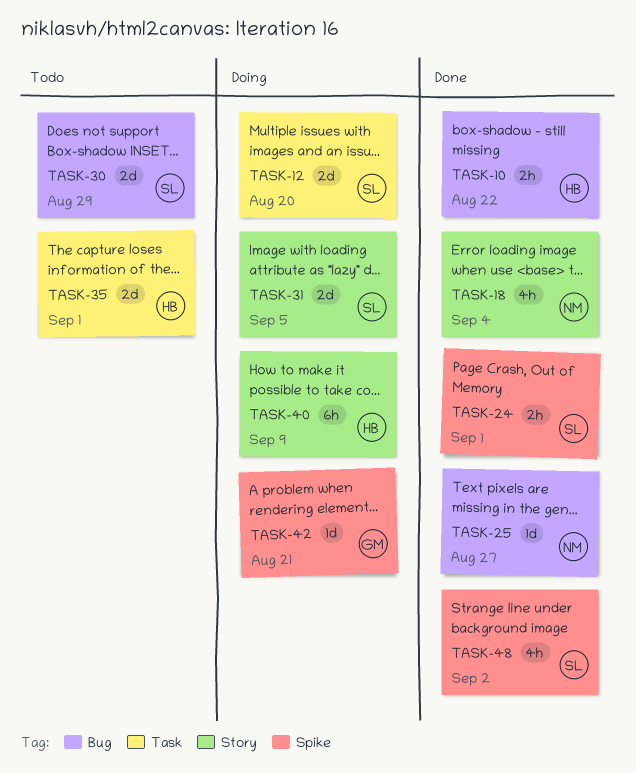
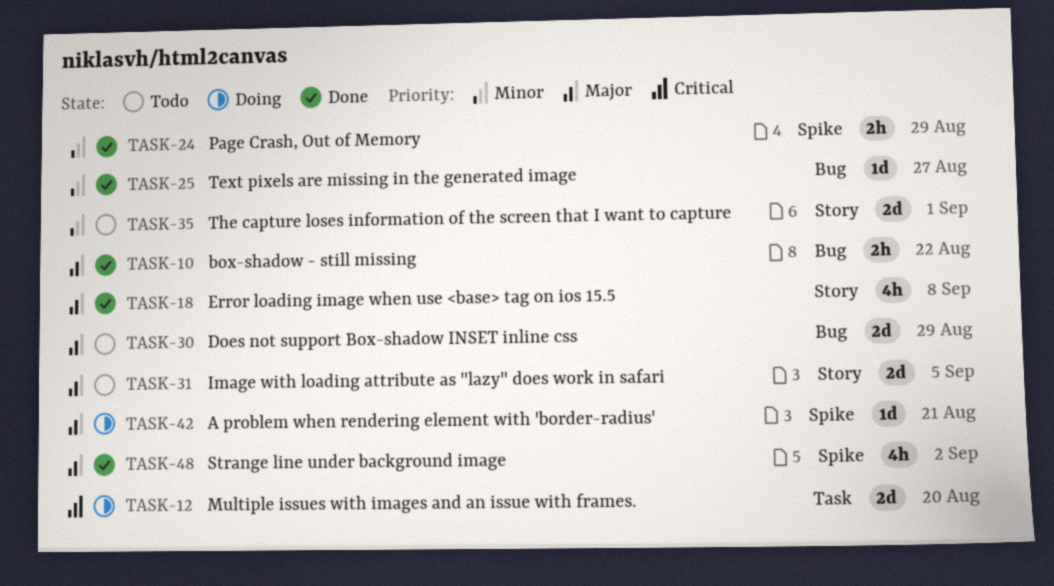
TASK-18, due: Sep 4 -> Sep 8
TASK-24, due: Sep 1 -> Aug 29
TASK-31, status: Doing -> Todo
TASK-35, label: Task -> Story
TASK-40: present -> none

